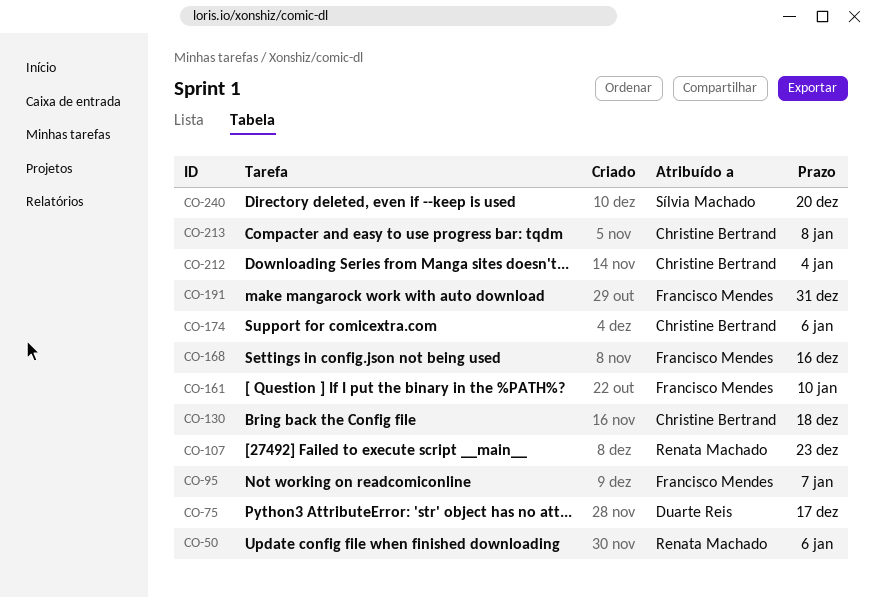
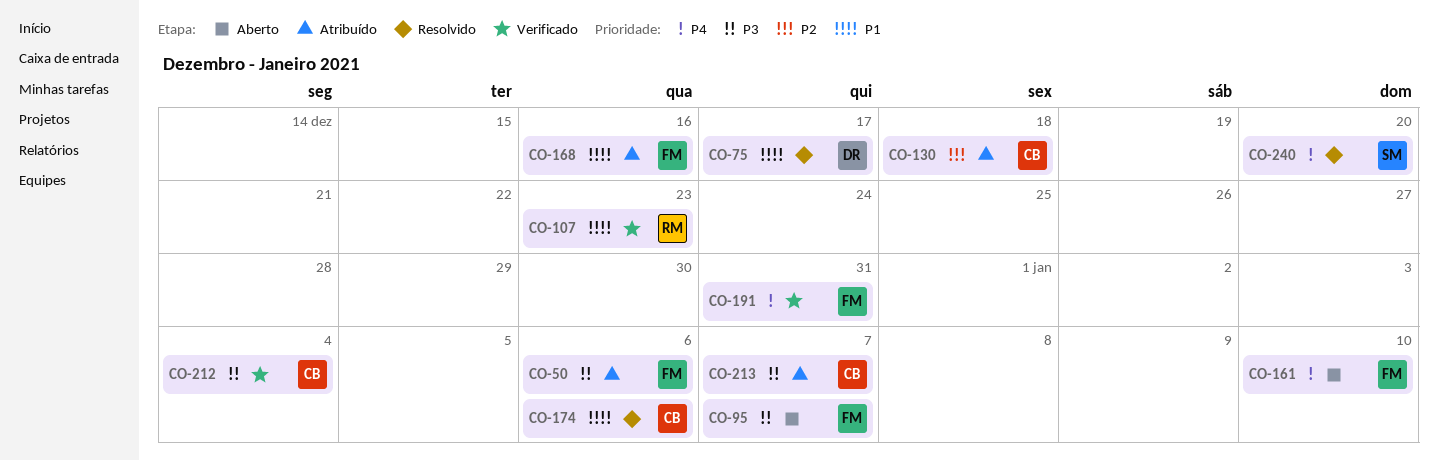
CO-50, owner: Renata Machado -> Francisco Mendes
CO-213, due: Jan 8 -> Jan 7

